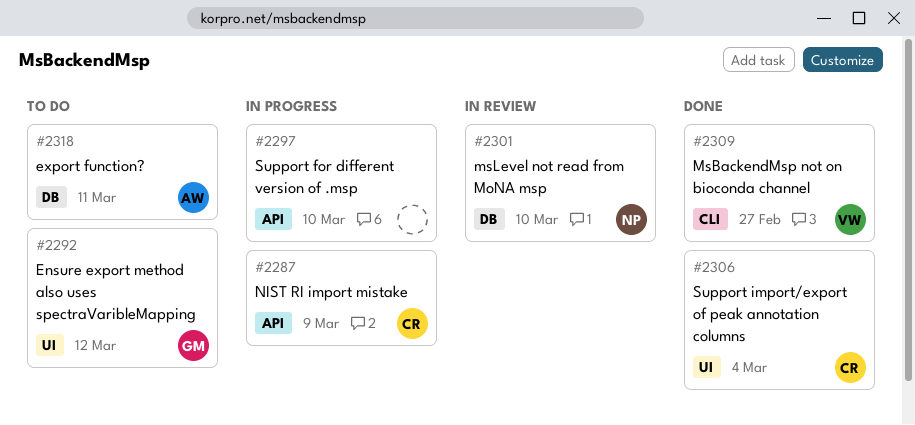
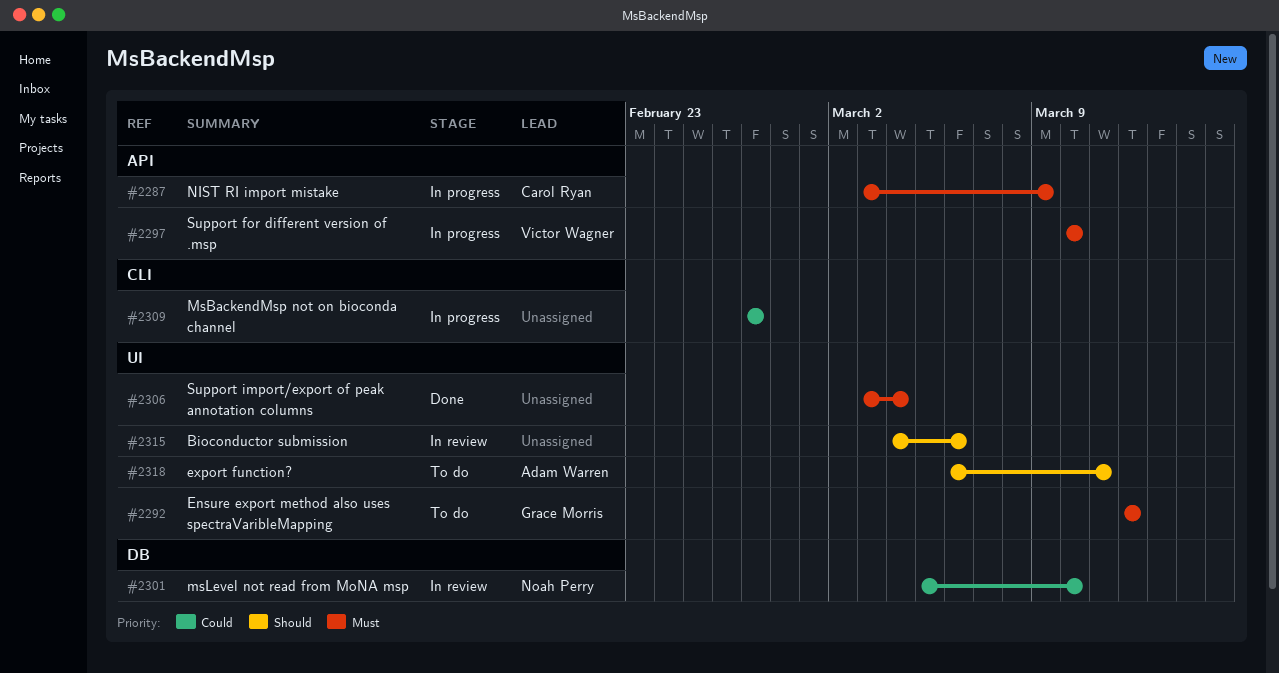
#2297, owner: none -> Victor Wagner
#2306, owner: Carol Ryan -> none
#2309, status: Done -> In progress
#2309, owner: Victor Wagner -> none
#2315: none -> present
#2318, label: DB -> UI

